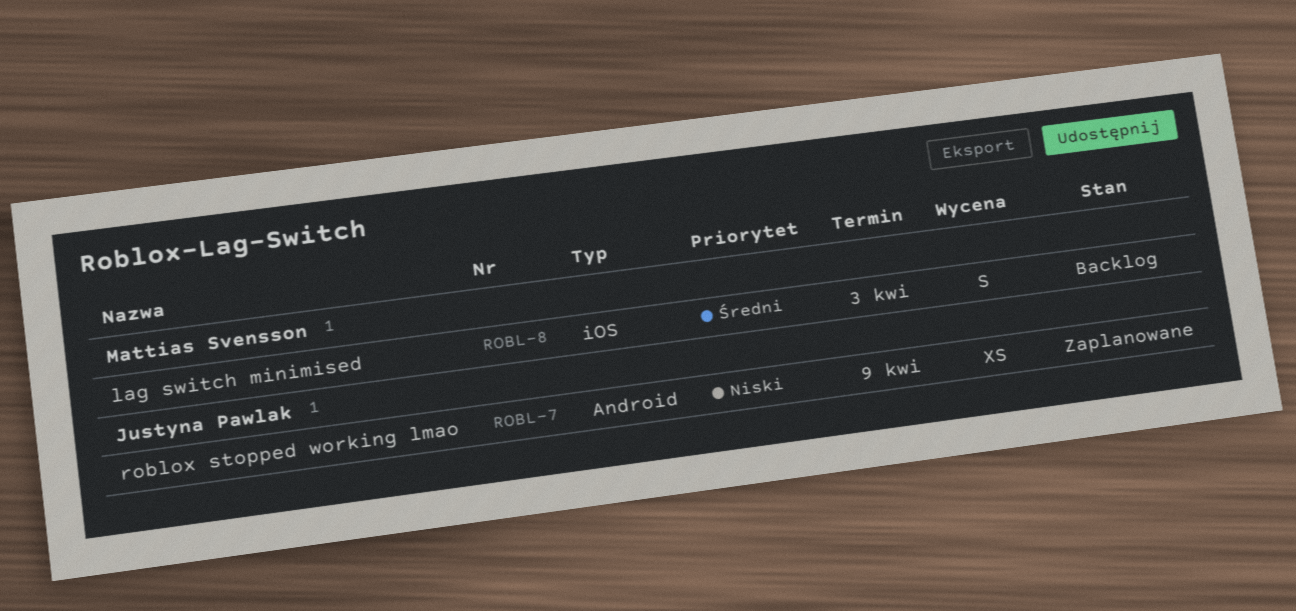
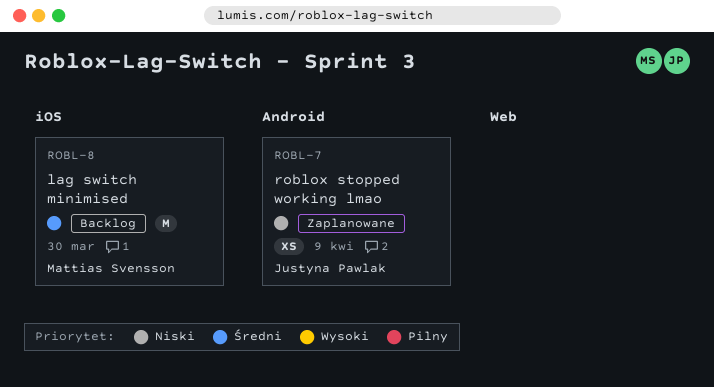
ROBL-8, estimate: S -> M
ROBL-8, due: Apr 3 -> Mar 30

